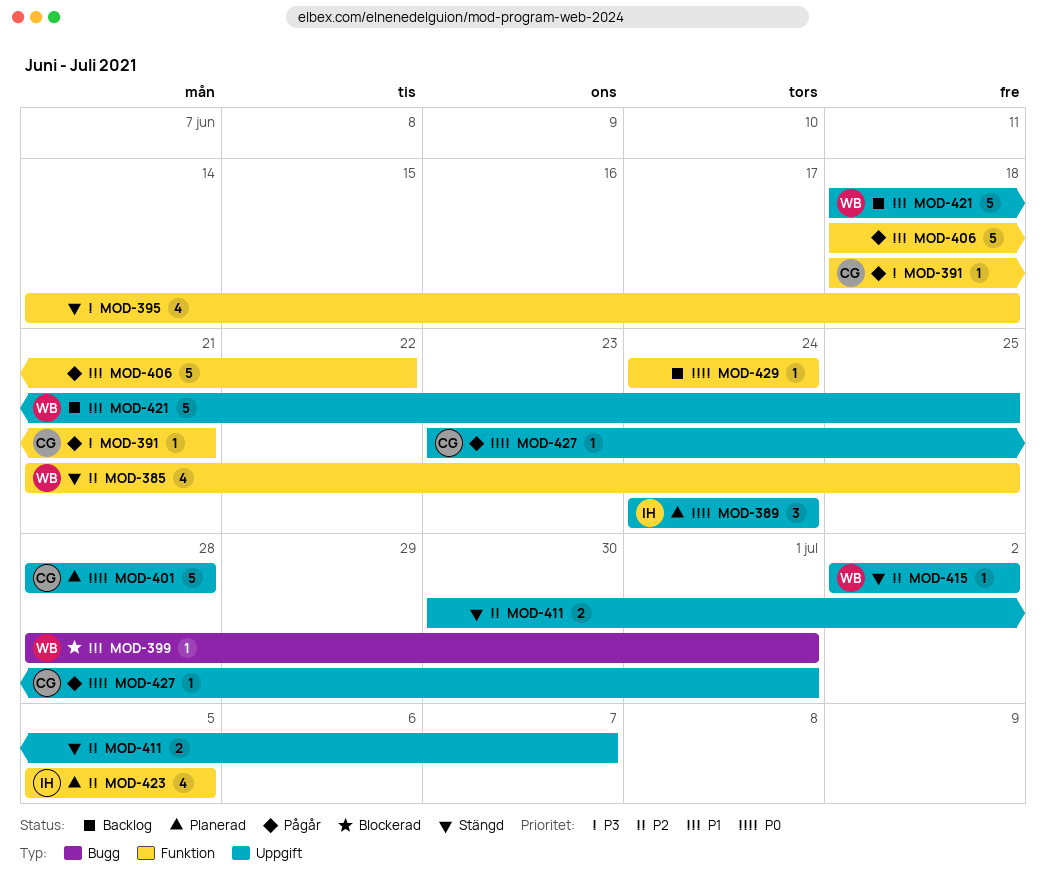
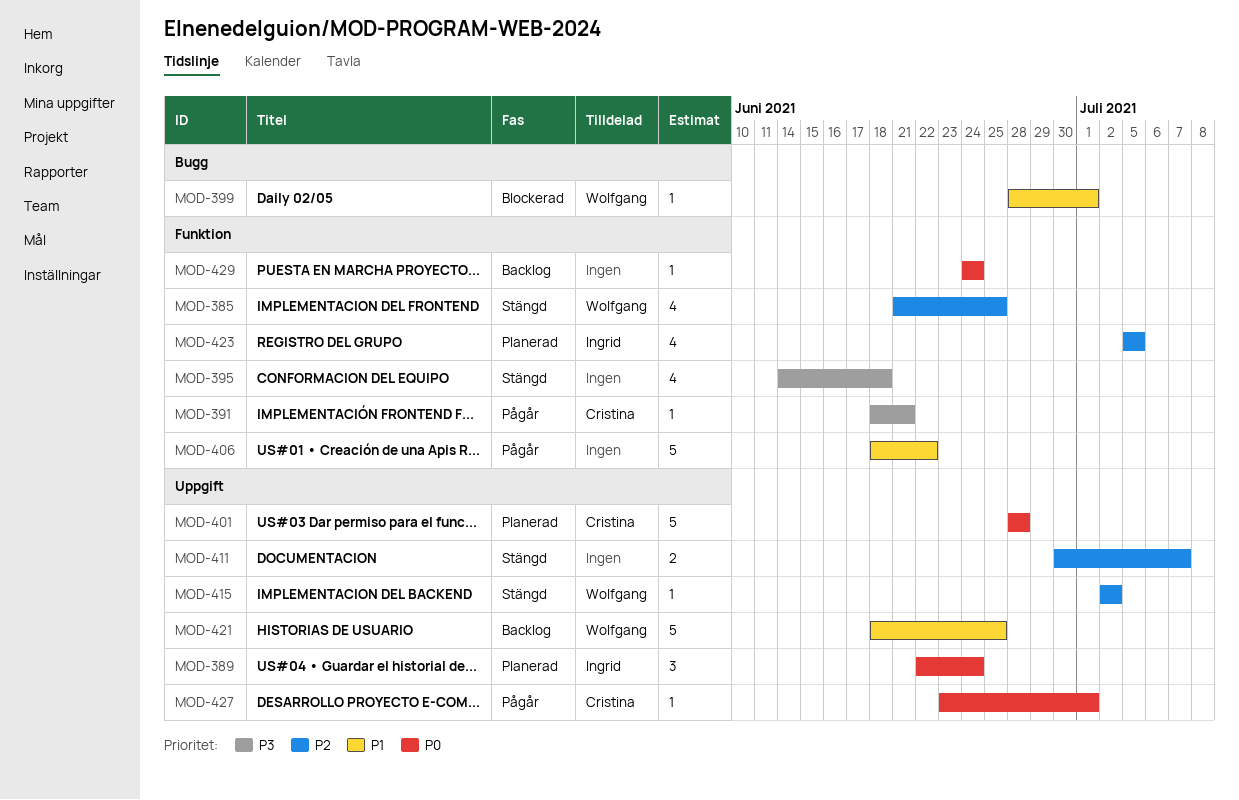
MOD-389, start: Jun 24 -> Jun 22

